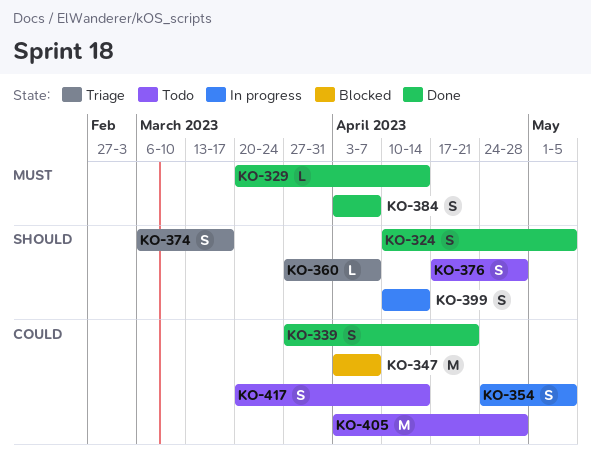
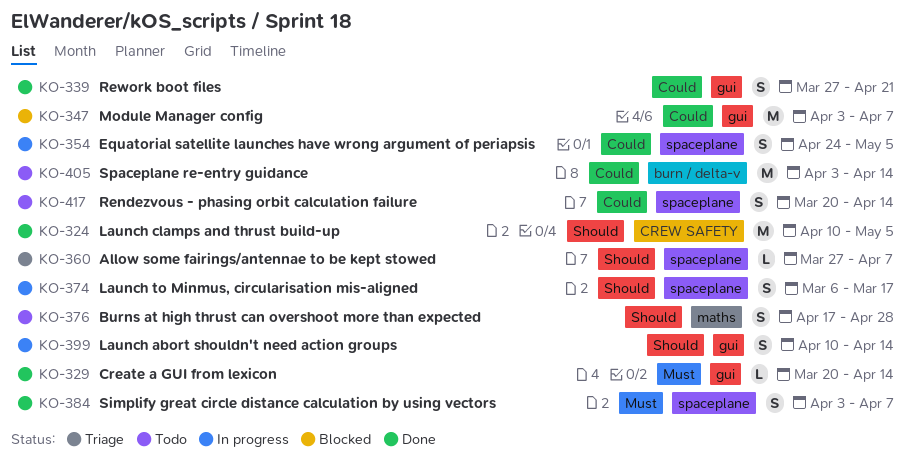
KO-324, estimate: S -> M
KO-374, status: Triage -> In progress
KO-405, due: Apr 28 -> Apr 14

